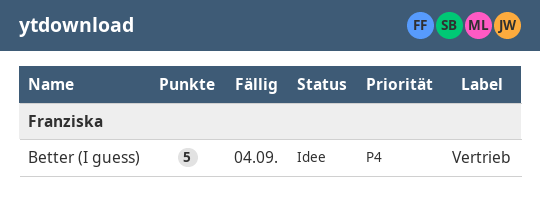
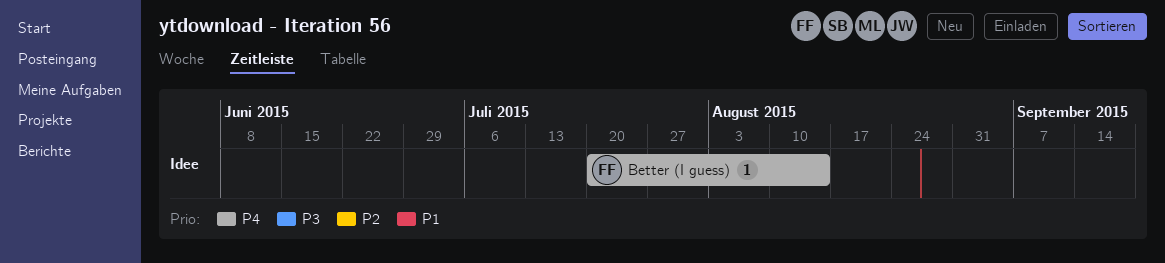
Better (I guess), estimate: 5 -> 1
Better (I guess), due: Sep 4 -> Aug 14

